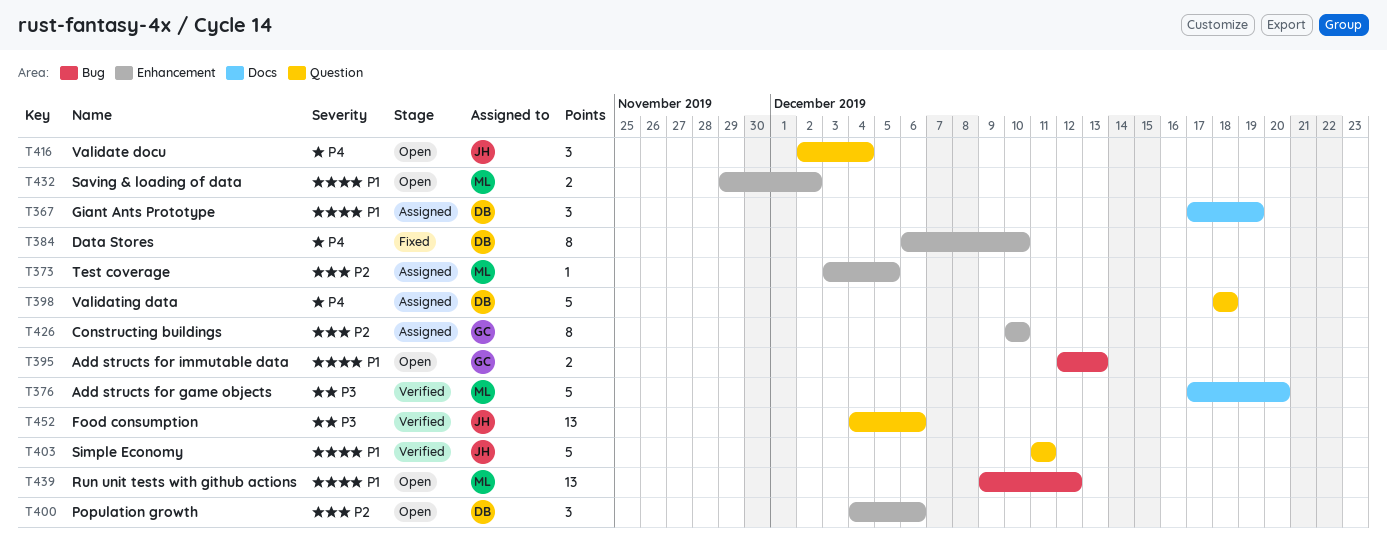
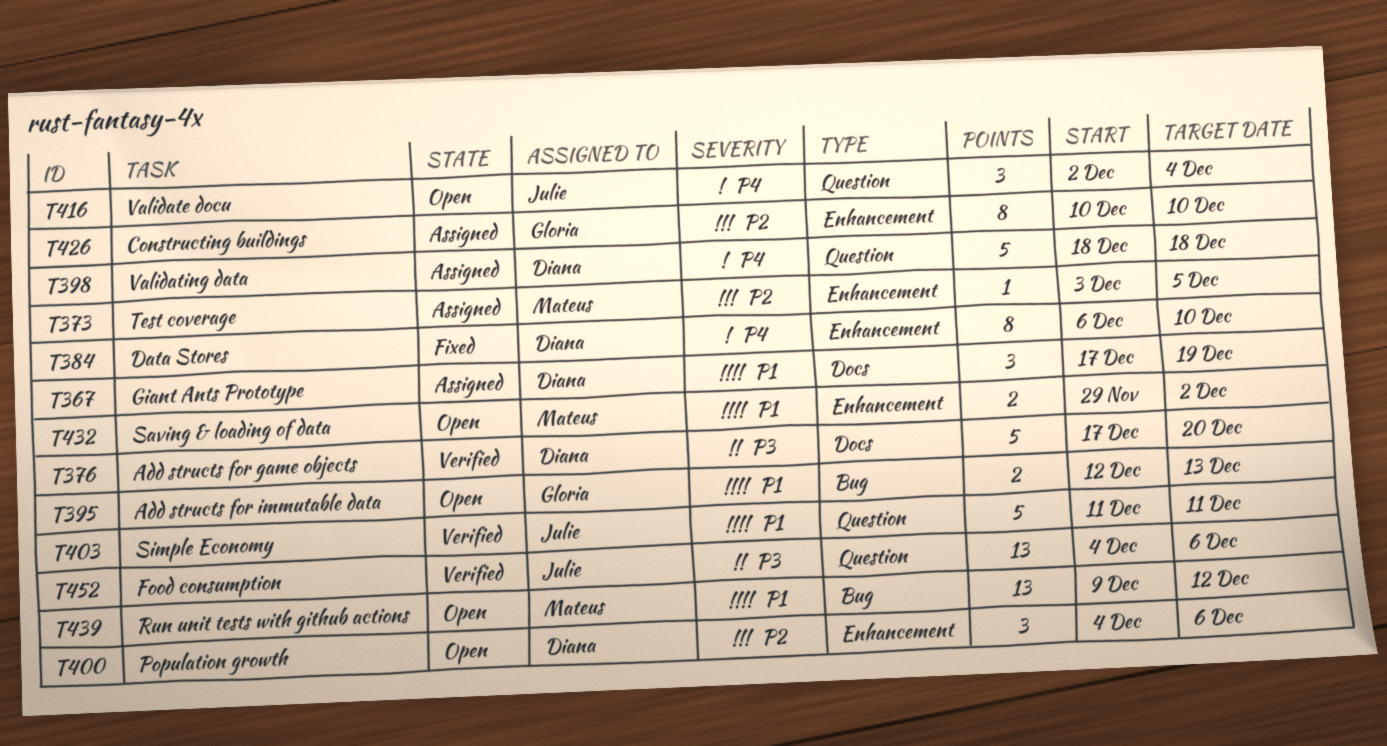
T376, owner: Mateus -> Diana

